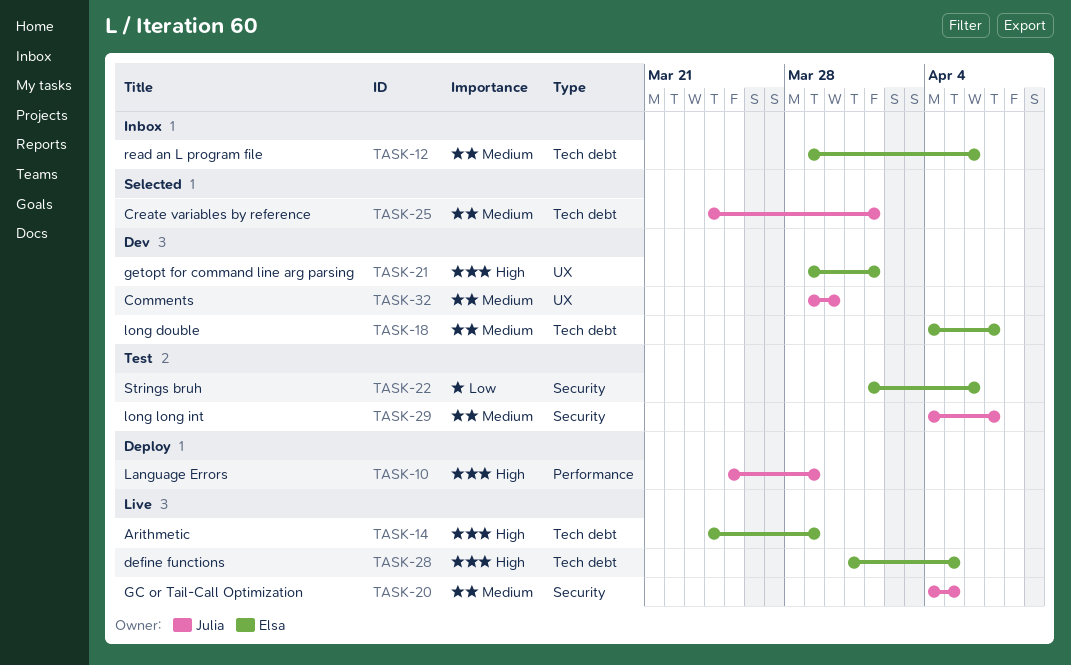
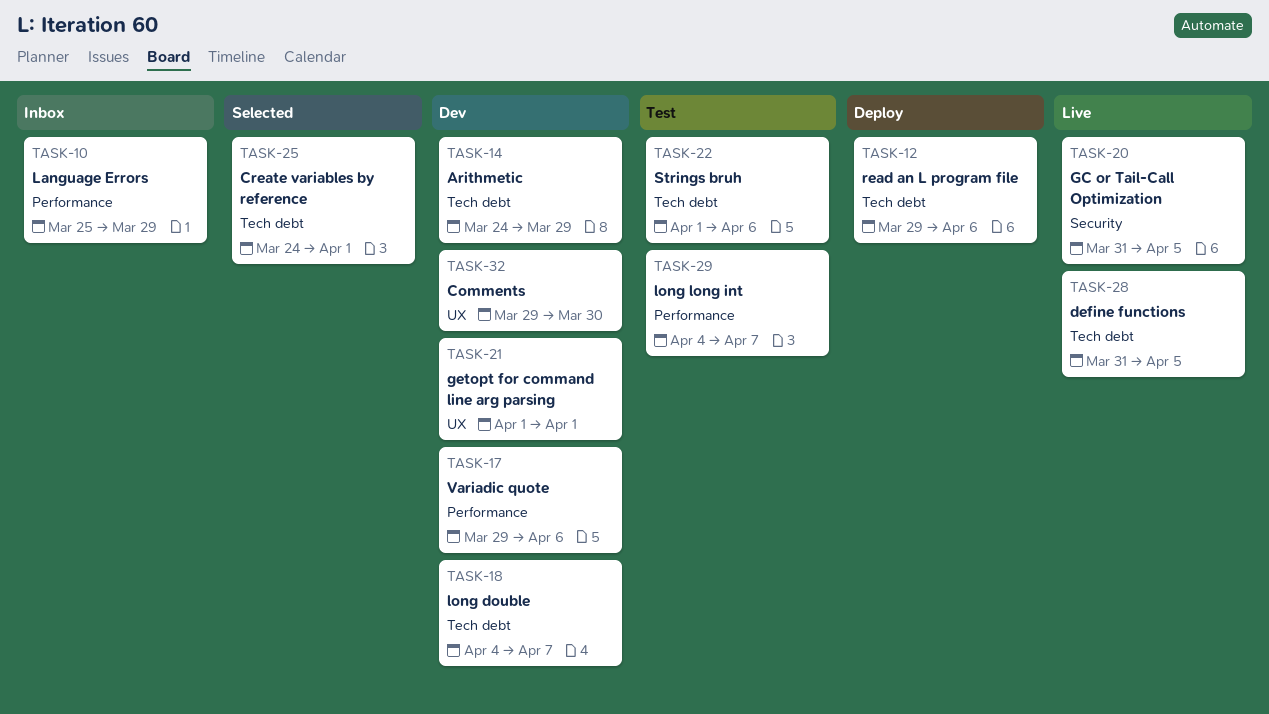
TASK-10, status: Deploy -> Inbox
TASK-12, status: Inbox -> Deploy
TASK-14, status: Live -> Dev
TASK-17: none -> present
TASK-20, start: Apr 4 -> Mar 31
TASK-21, start: Mar 29 -> Apr 1
TASK-22, label: Security -> Tech debt
TASK-29, label: Security -> Performance

